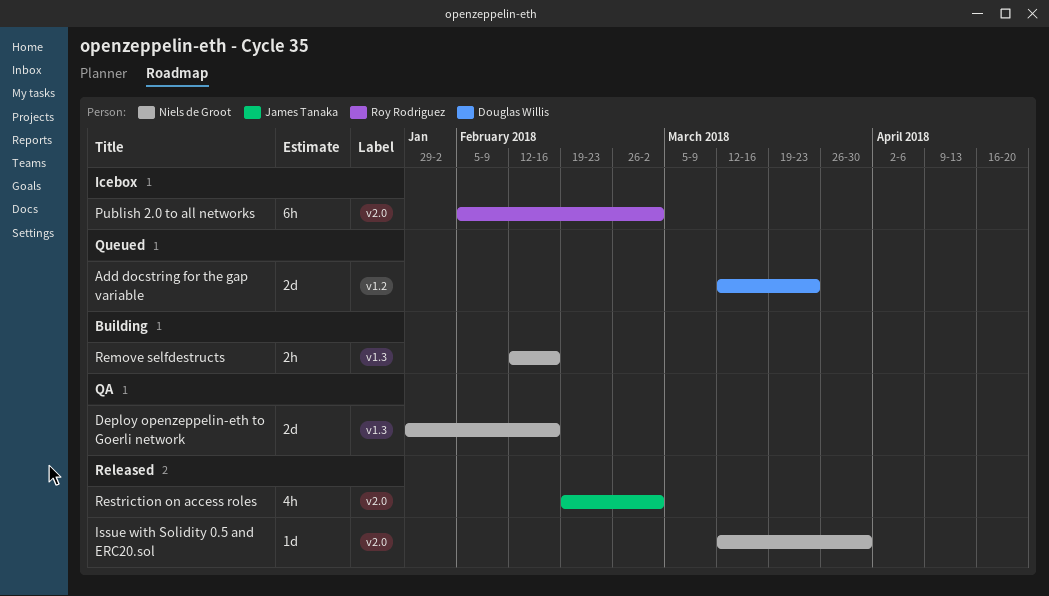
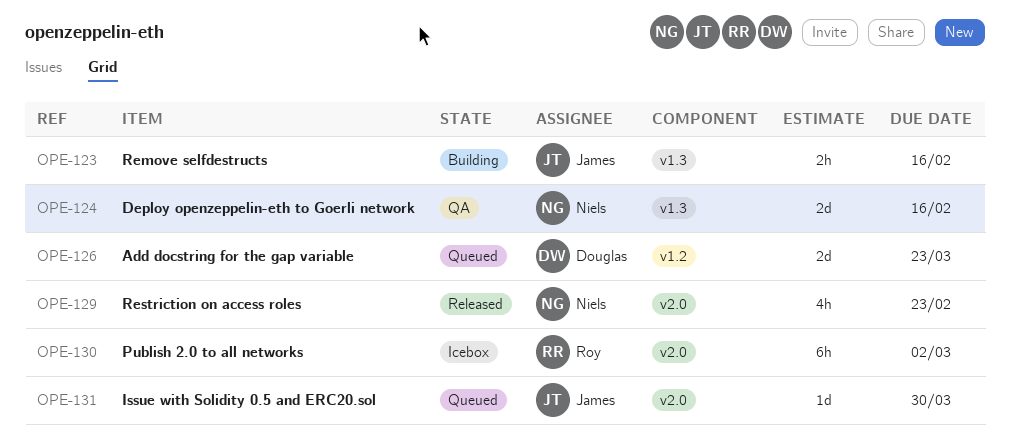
Issue with Solidity 0.5 and ERC20.sol, status: Released -> Queued
Issue with Solidity 0.5 and ERC20.sol, owner: Niels de Groot -> James Tanaka
Remove selfdestructs, owner: Niels de Groot -> James Tanaka
Restriction on access roles, owner: James Tanaka -> Niels de Groot
Restriction on access roles, due: Mar 2 -> Feb 23

